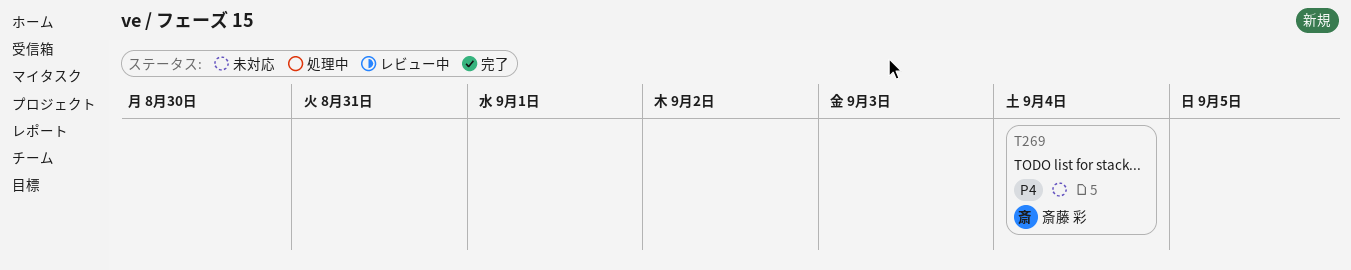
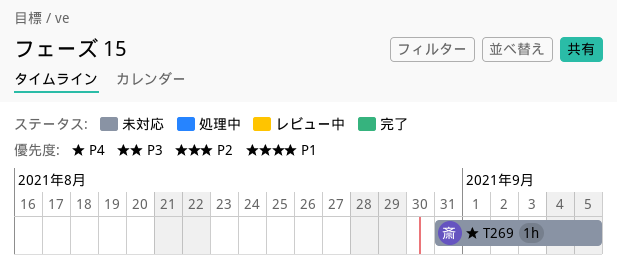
T269, due: Sep 4 -> Sep 5

